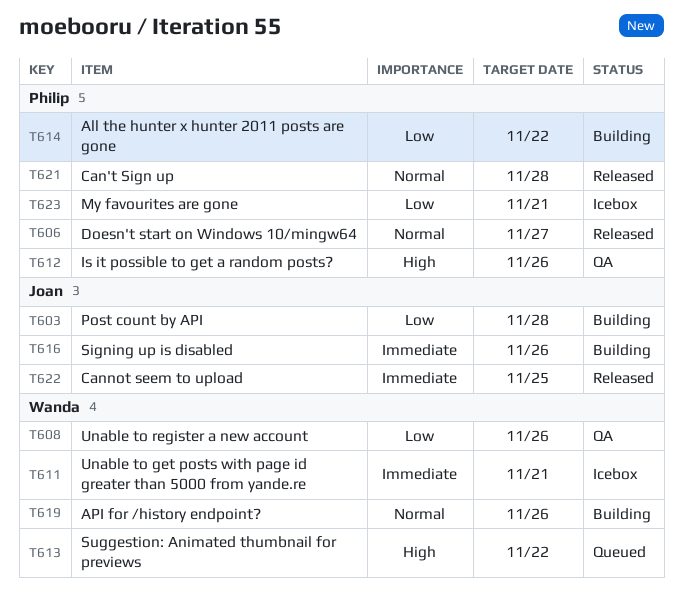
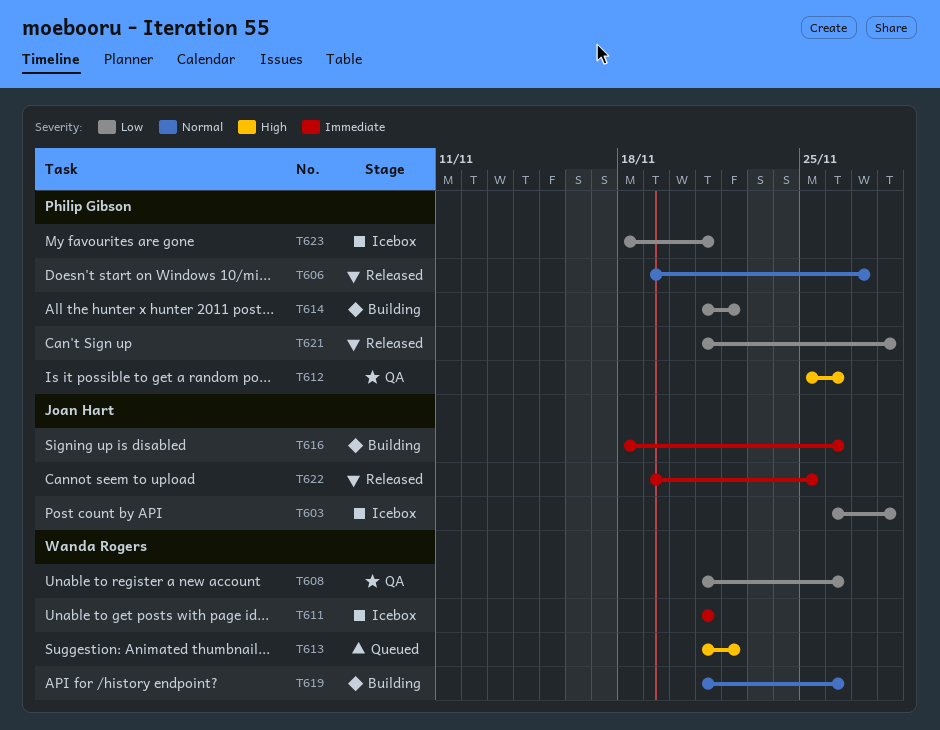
T603, status: Building -> Icebox
T621, priority: Normal -> Low

